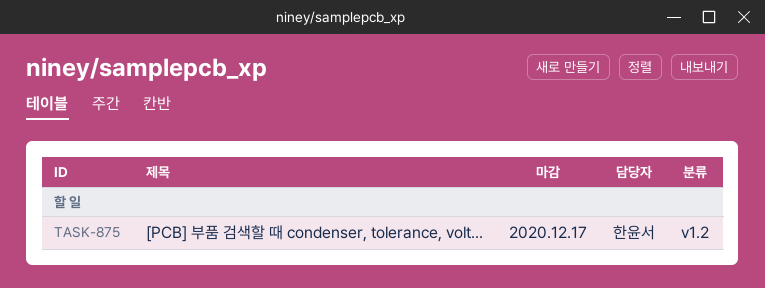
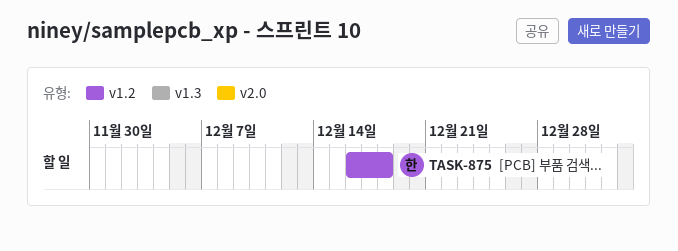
TASK-875, due: Dec 17 -> Dec 18

